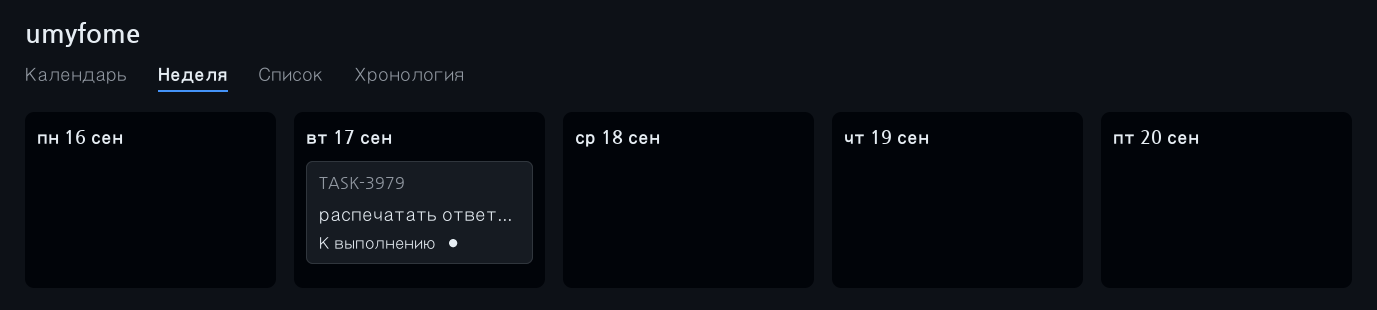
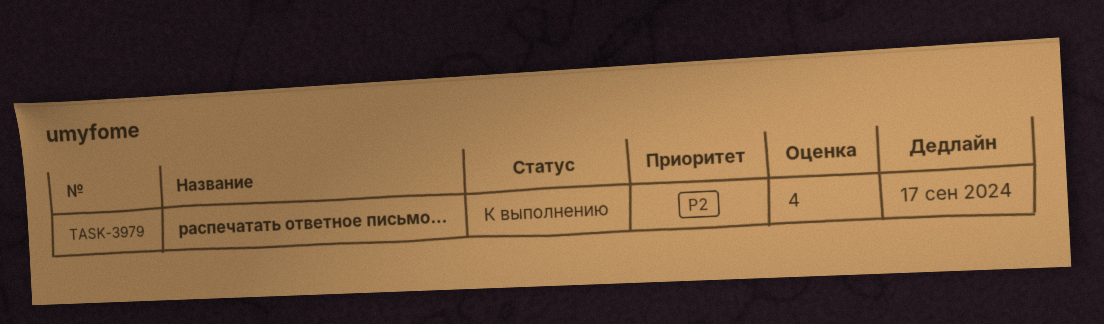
TASK-3979, estimate: 1 -> 4

